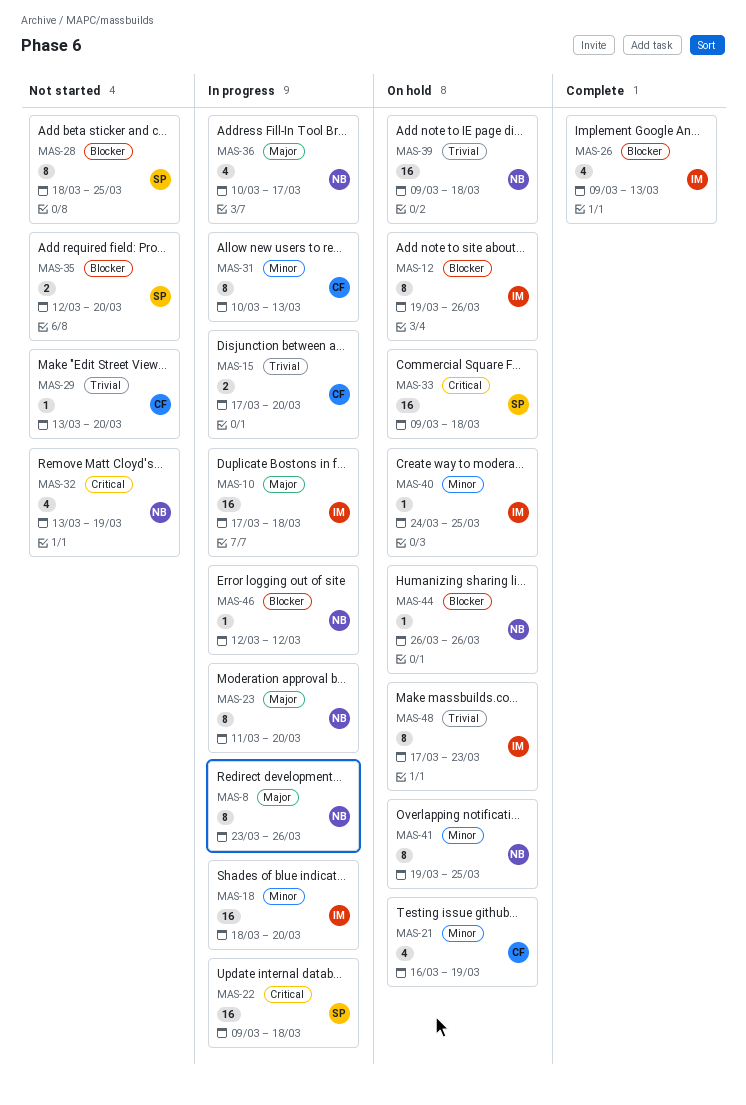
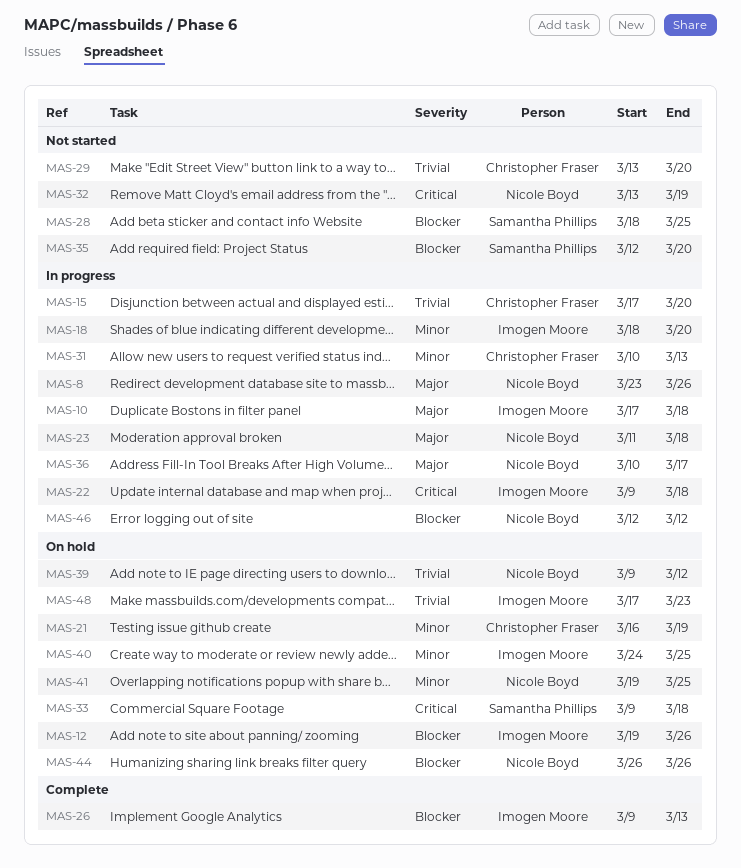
MAS-22, owner: Samantha Phillips -> Imogen Moore
MAS-23, due: Mar 20 -> Mar 18
MAS-39, due: Mar 18 -> Mar 12

